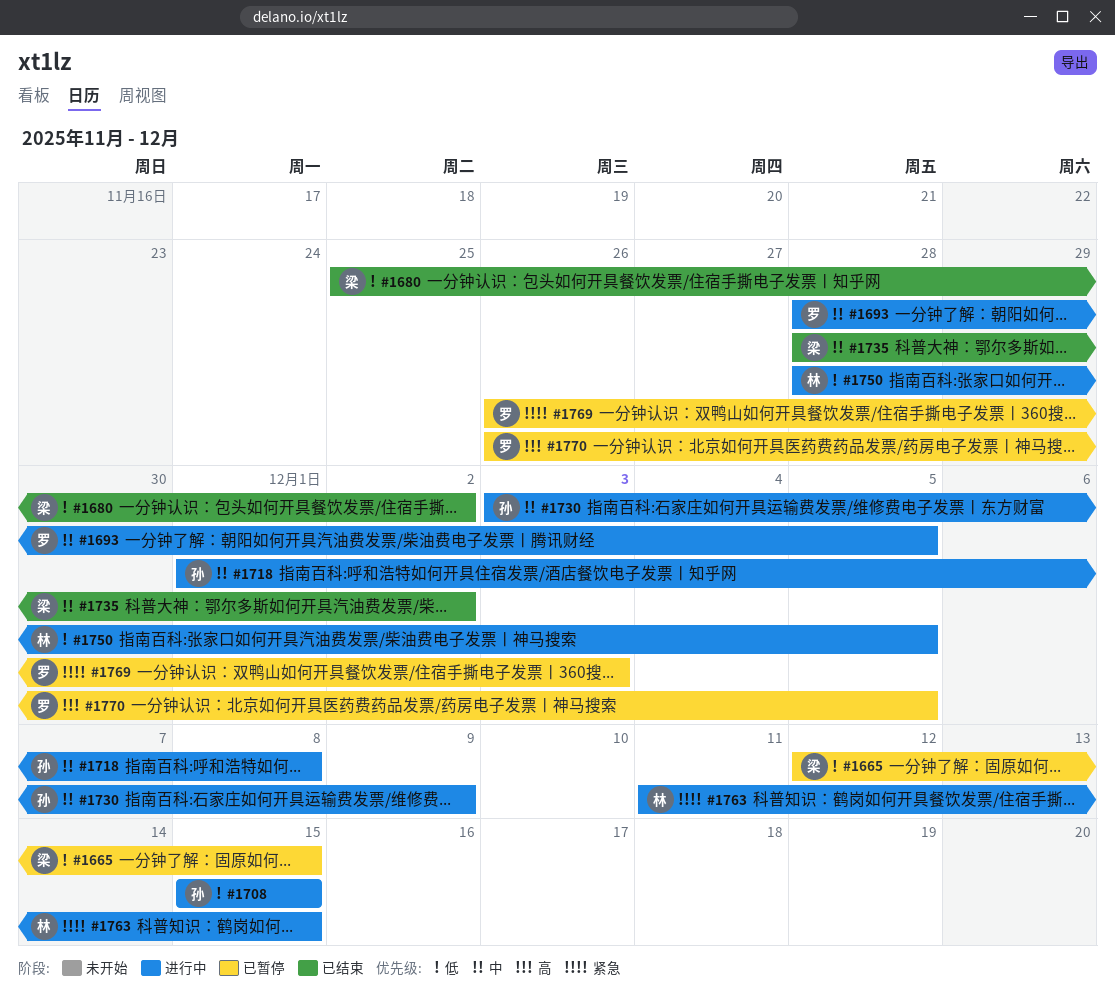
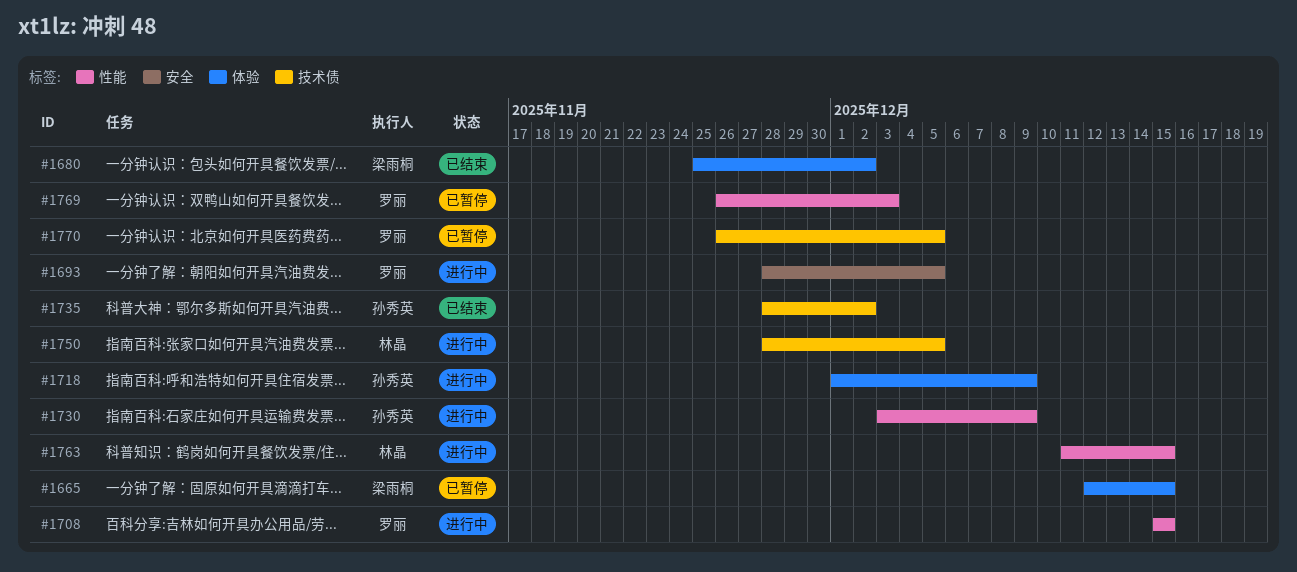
#1708, owner: 孙秀英 -> 罗丽
#1718, due: Dec 8 -> Dec 9
#1735, owner: 梁雨桐 -> 孙秀英

